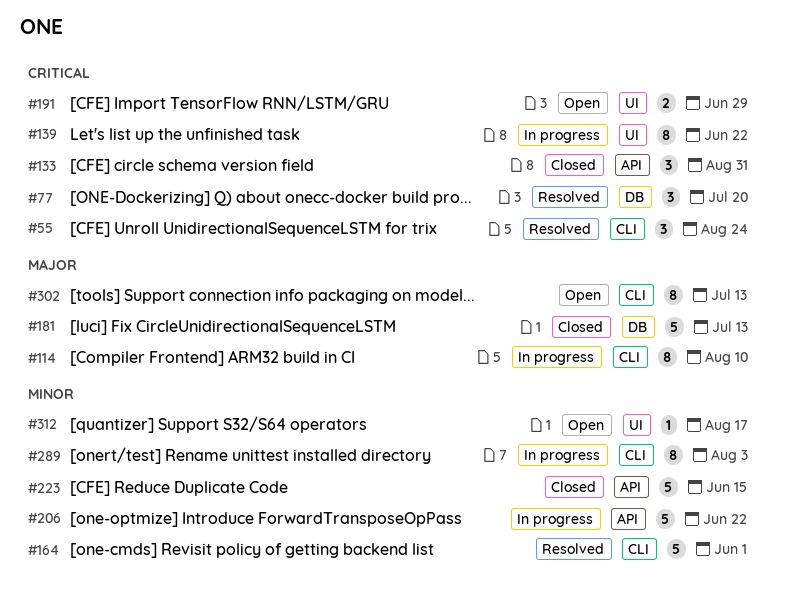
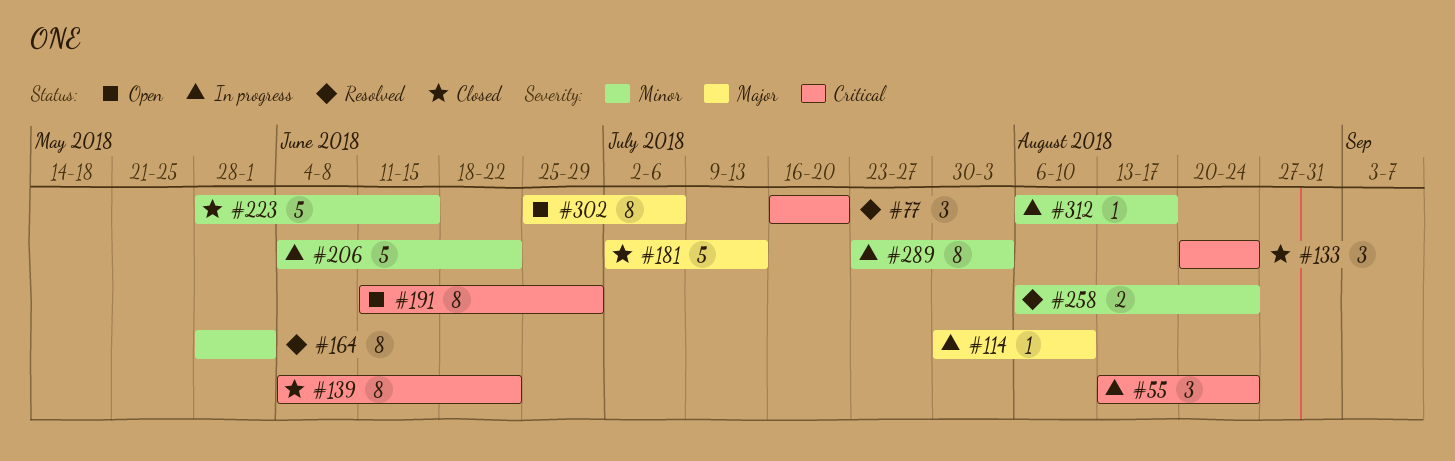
#55, status: Resolved -> In progress
#114, estimate: 8 -> 1
#133, due: Aug 31 -> Aug 24
#139, status: In progress -> Closed
#164, estimate: 5 -> 8
#191, estimate: 2 -> 8
#258: none -> present
#302, due: Jul 13 -> Jul 6
#312, status: Open -> In progress

